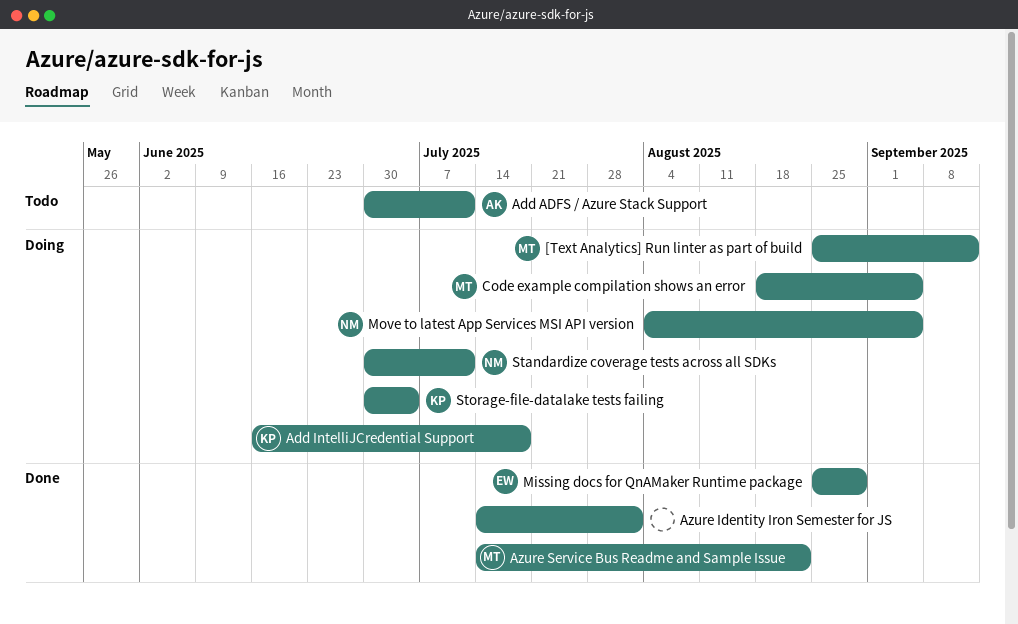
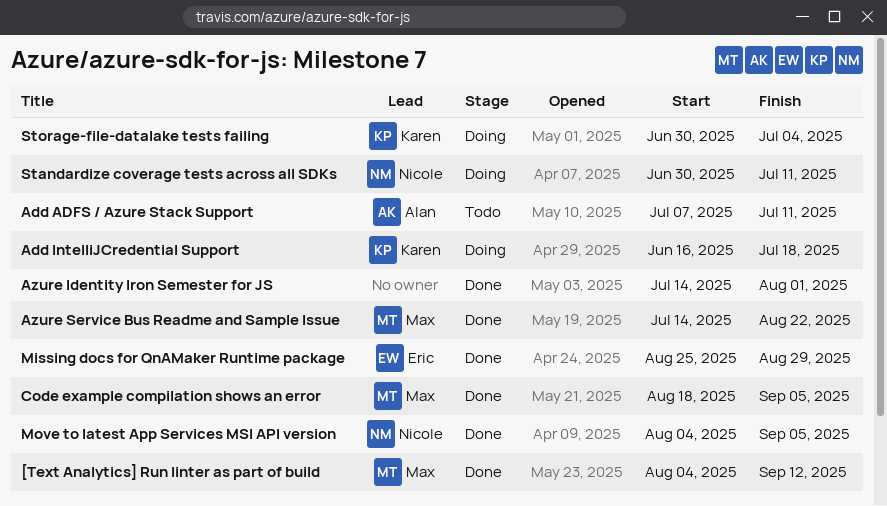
[Text Analytics] Run linter as part of build, status: Doing -> Done
[Text Analytics] Run linter as part of build, start: Aug 25 -> Aug 4
Add ADFS / Azure Stack Support, start: Jun 30 -> Jul 7
Code example compilation shows an error, status: Doing -> Done
Move to latest App Services MSI API version, status: Doing -> Done

